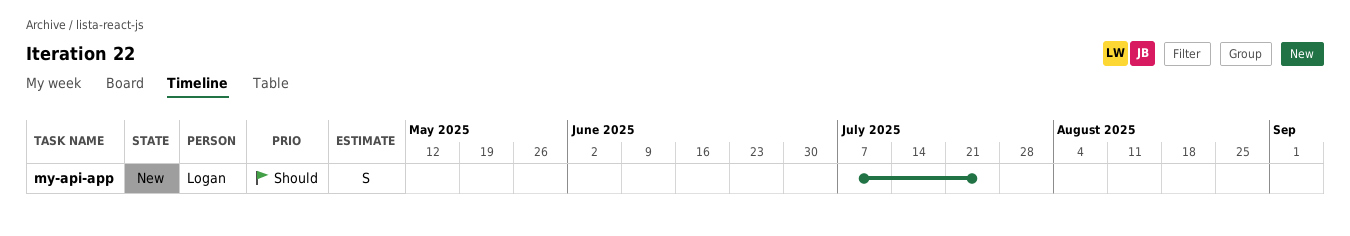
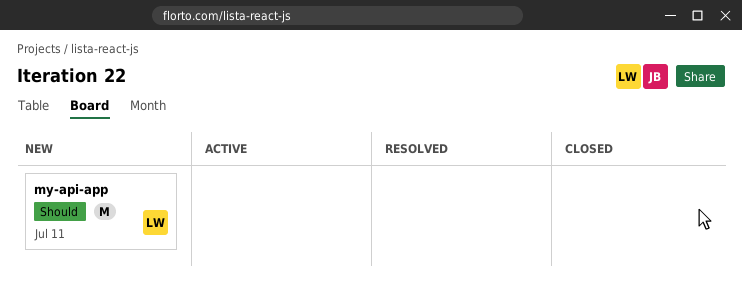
my-api-app, estimate: S -> M
my-api-app, due: Jul 25 -> Jul 11

